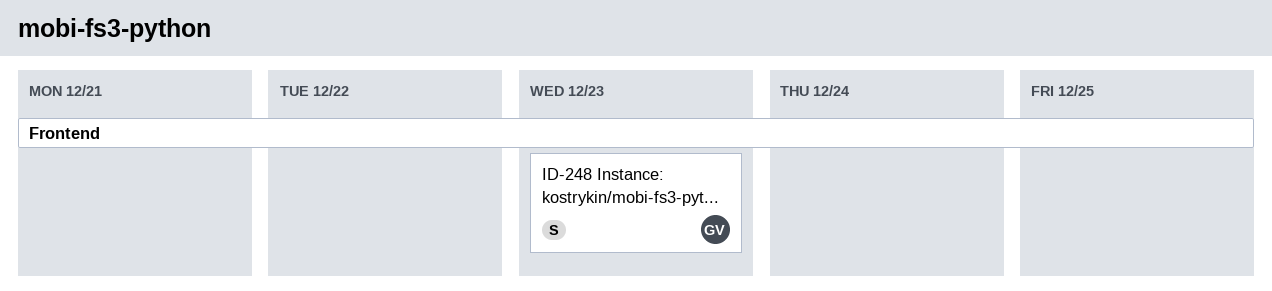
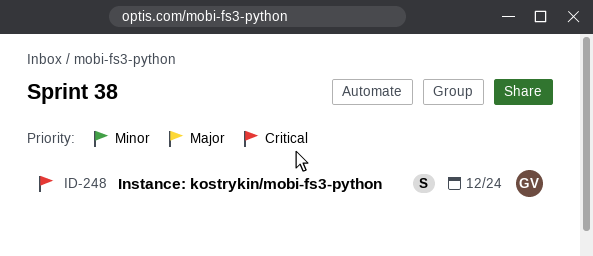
ID-248, due: Dec 23 -> Dec 24

